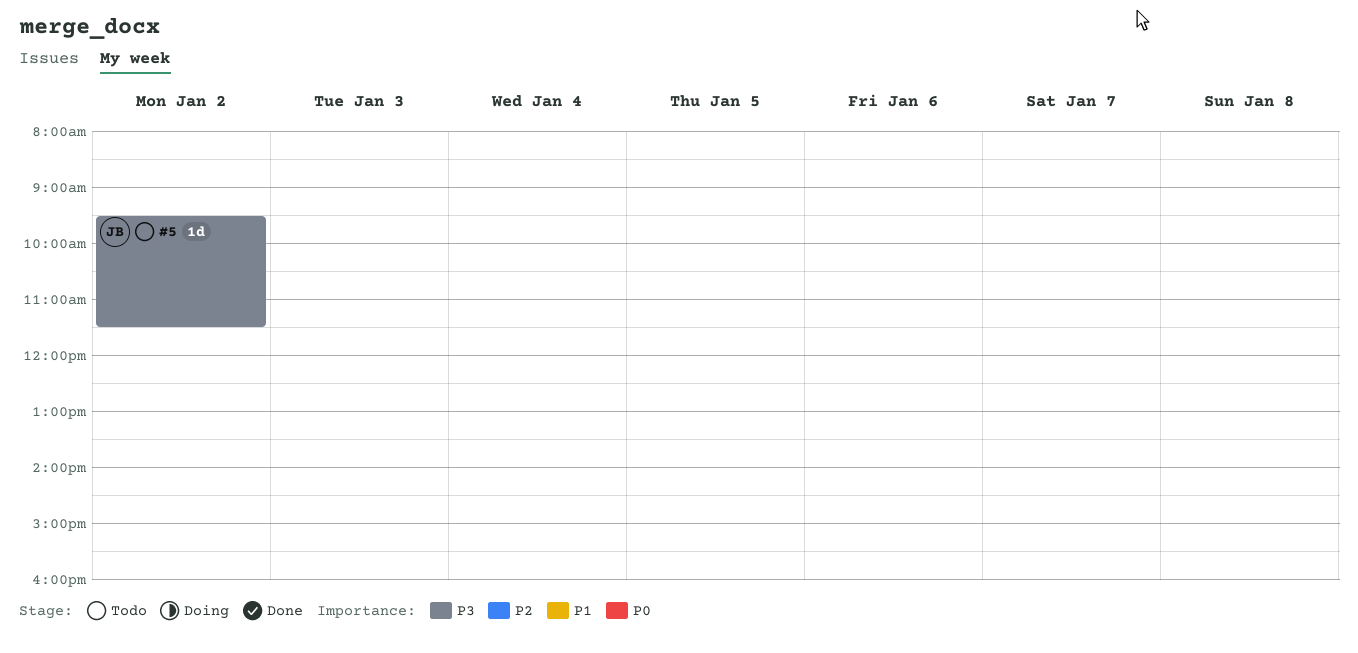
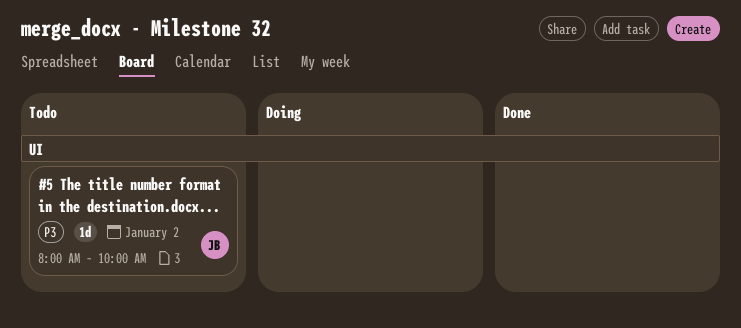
#5, begins: 09:30 -> 08:00
#5, ends: 11:30 -> 10:00

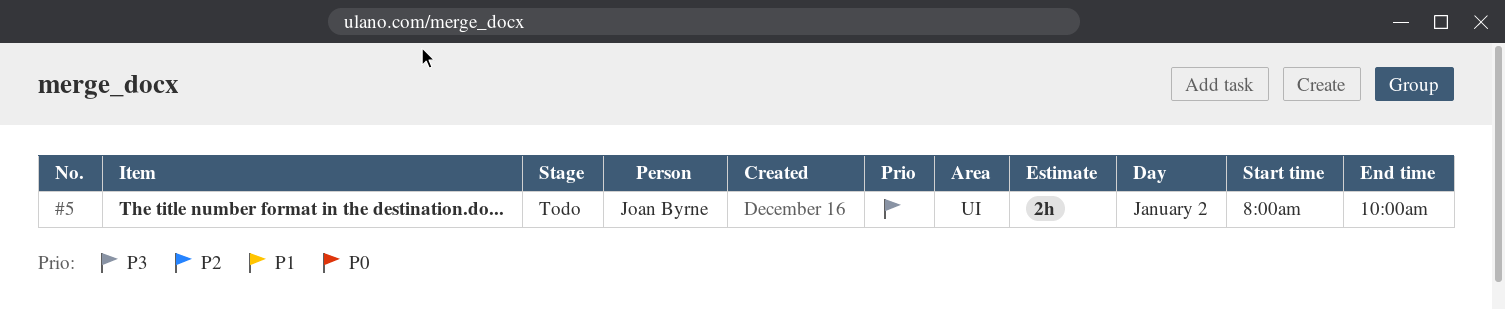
#5, estimate: 1d -> 2h

